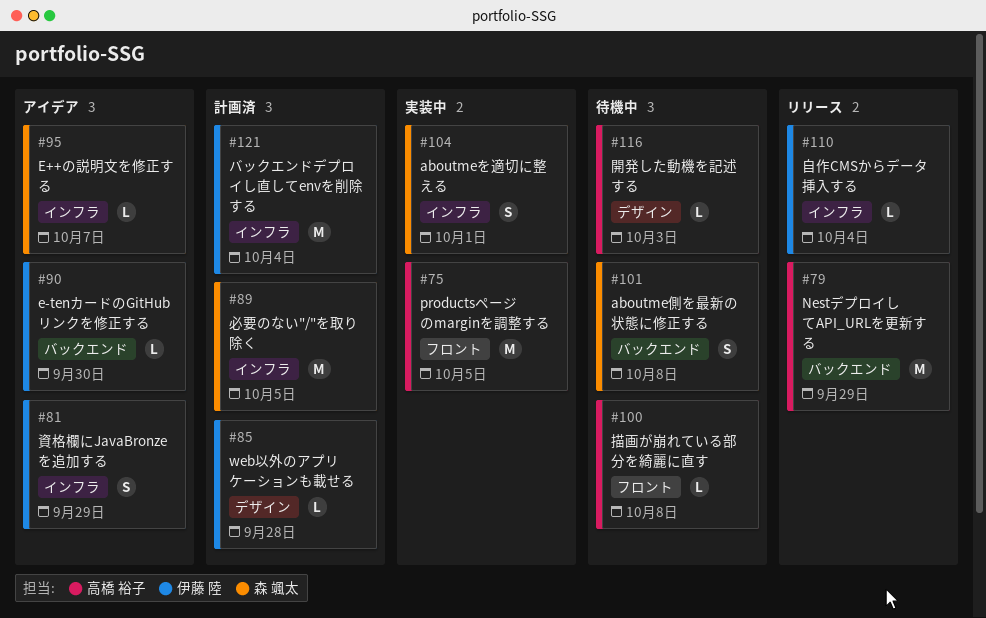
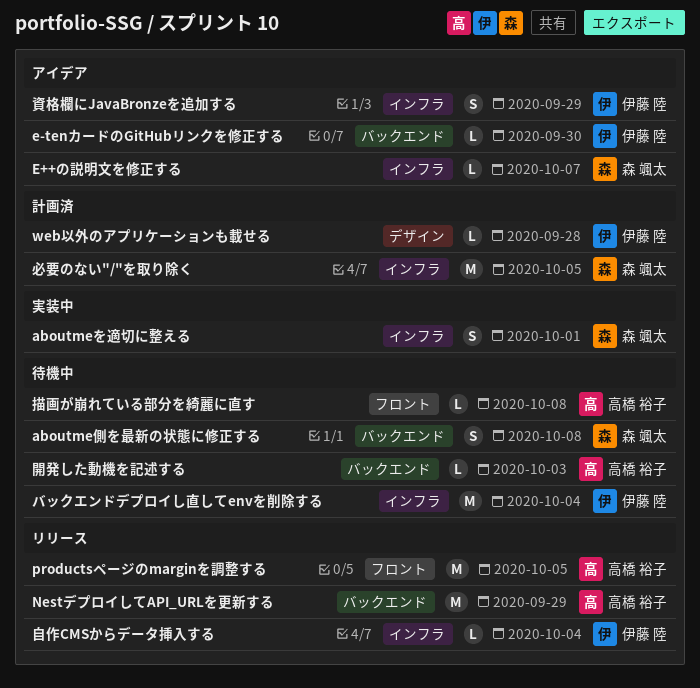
productsページのmarginを調整する, status: 実装中 -> リリース
バックエンドデプロイし直してenvを削除する, status: 計画済 -> 待機中
開発した動機を記述する, label: デザイン -> バックエンド

